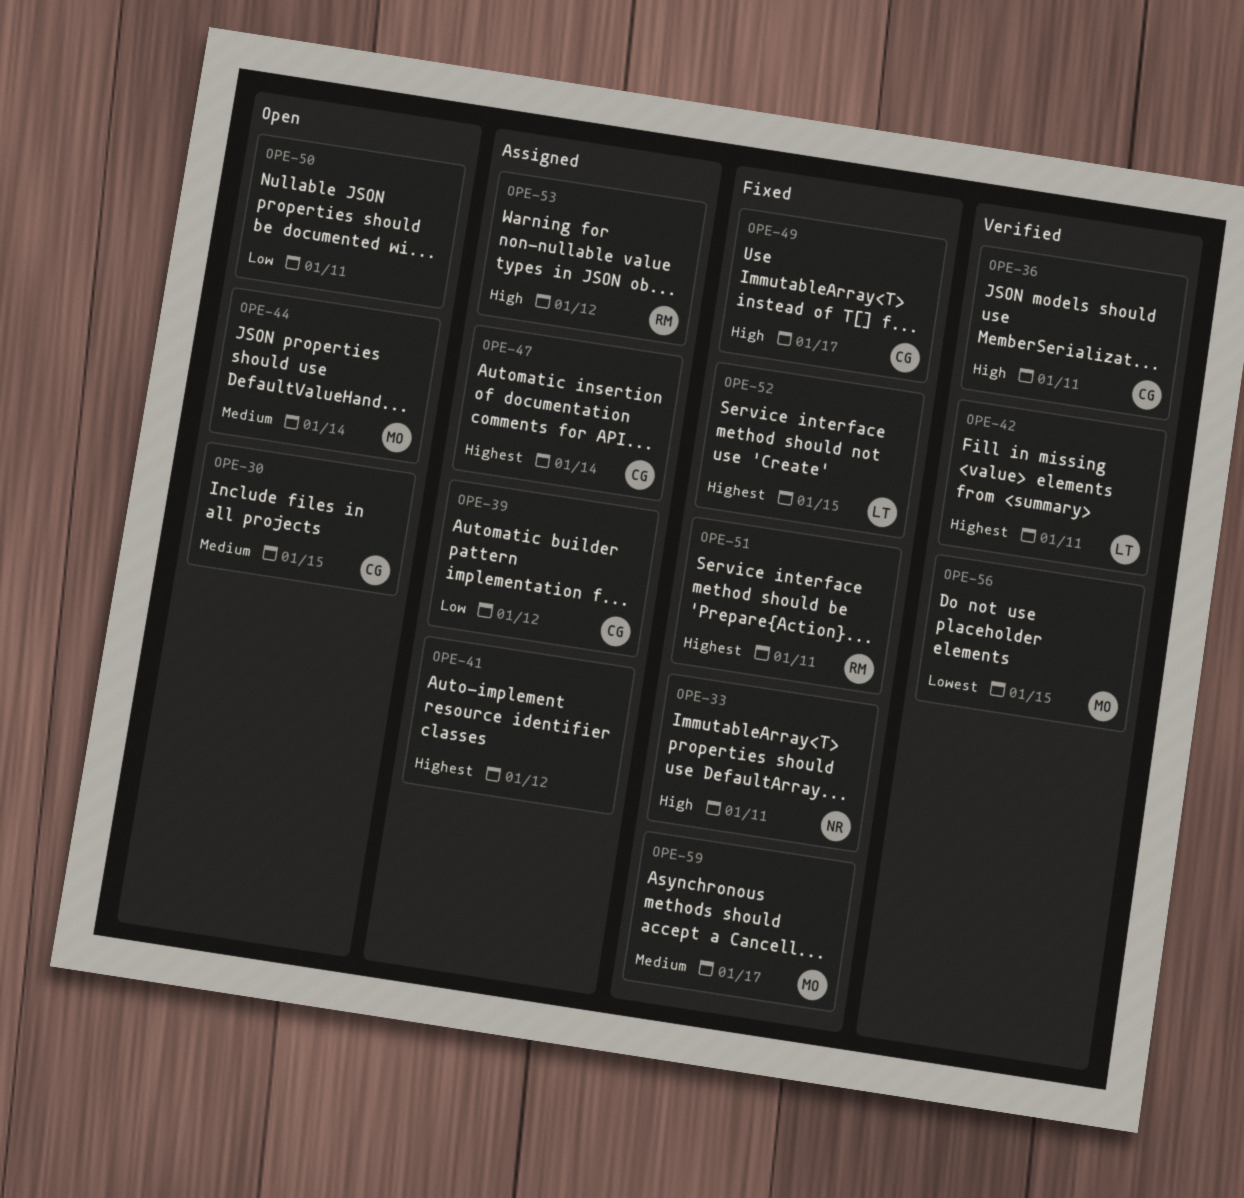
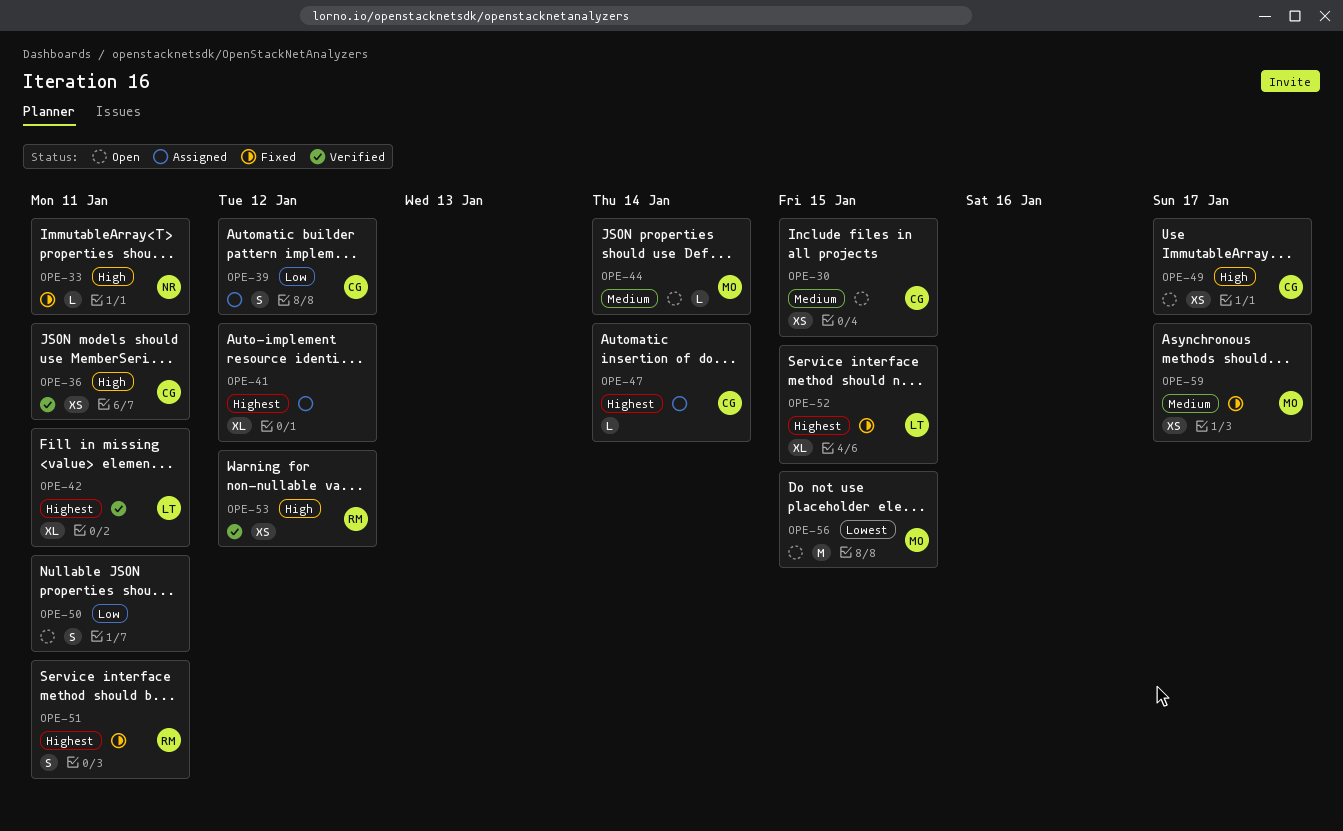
OPE-49, status: Fixed -> Open
OPE-53, status: Assigned -> Verified
OPE-56, status: Verified -> Open

